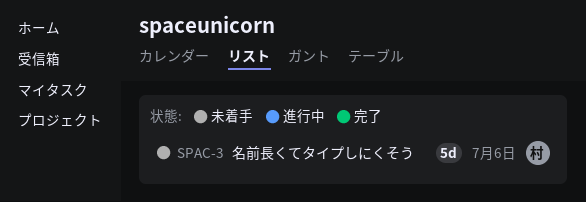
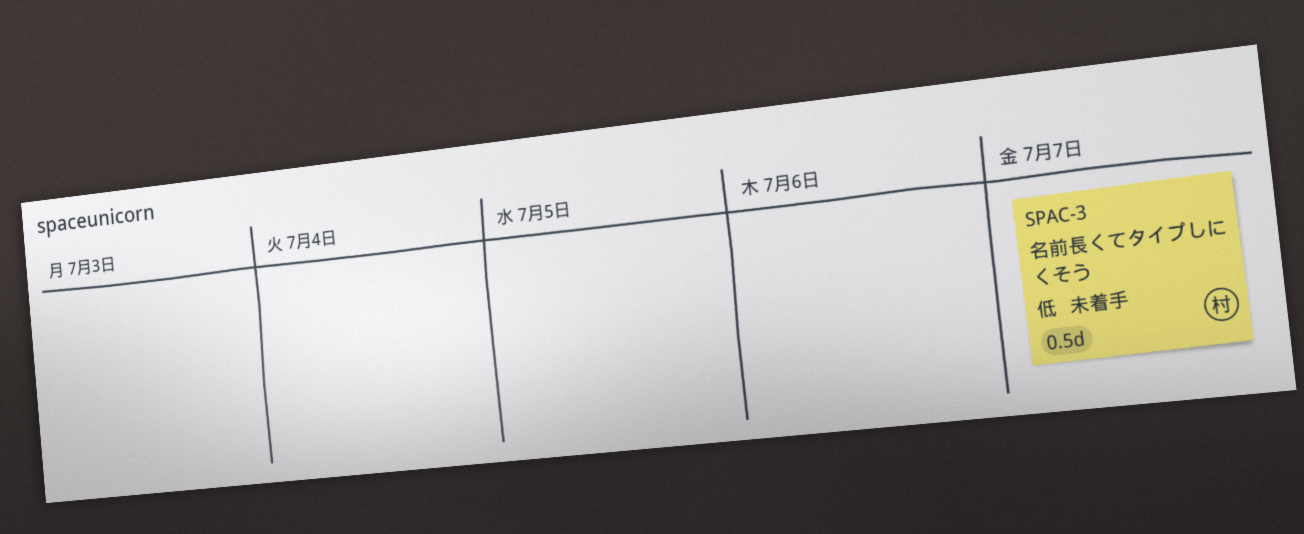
SPAC-3, estimate: 5d -> 0.5d
SPAC-3, due: Jul 6 -> Jul 7

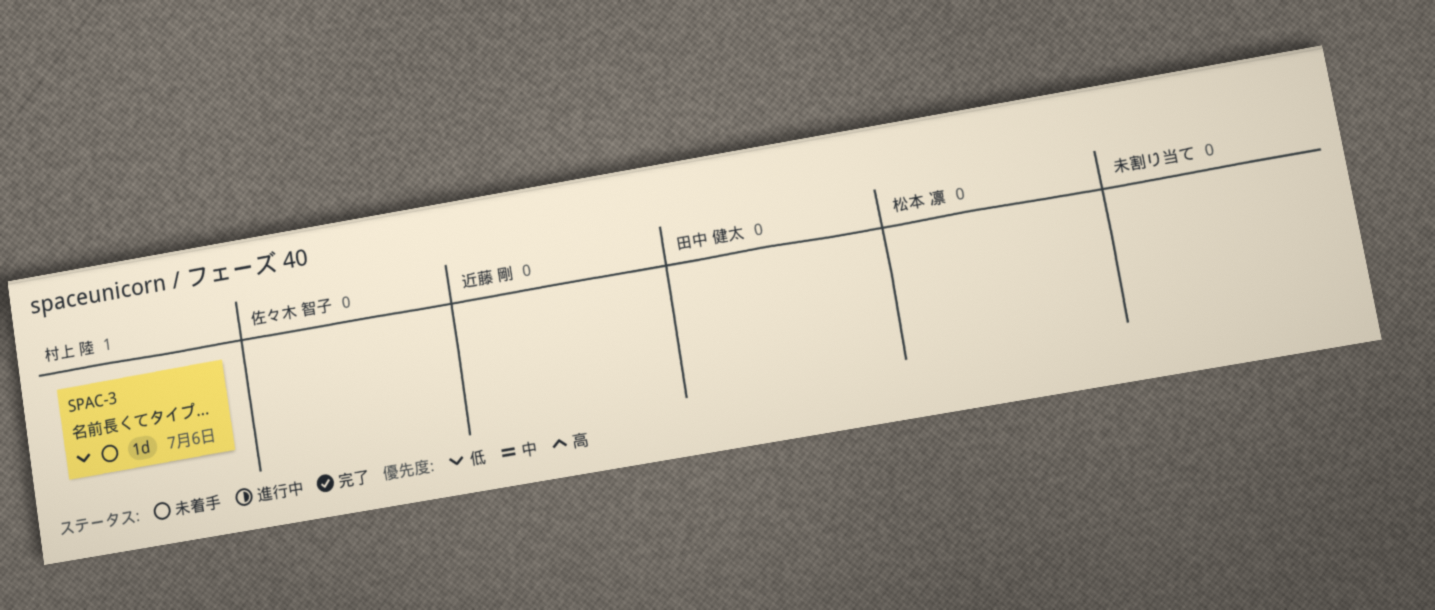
SPAC-3, estimate: 0.5d -> 1d
SPAC-3, due: Jul 7 -> Jul 6

